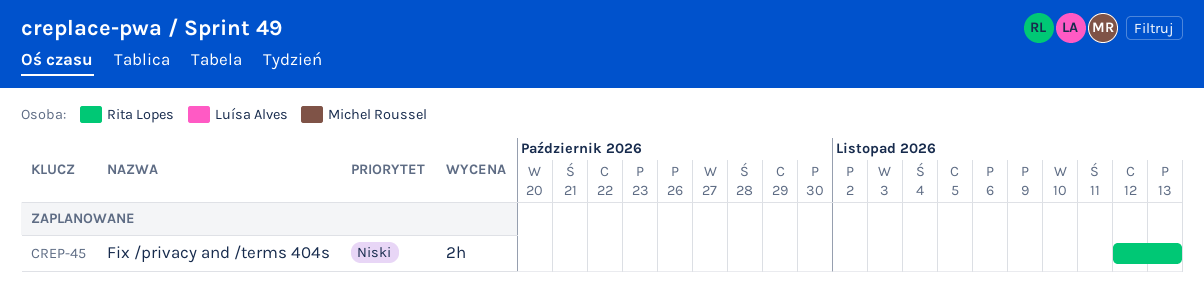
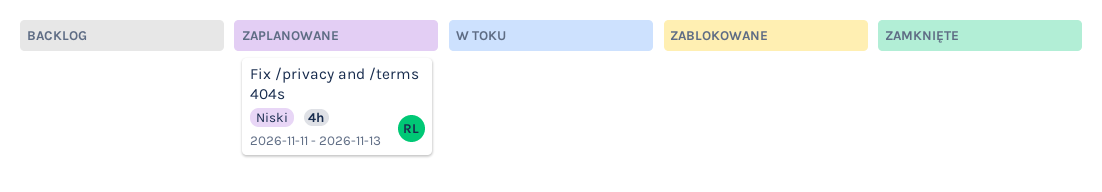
Fix /privacy and /terms 404s, estimate: 2h -> 4h
Fix /privacy and /terms 404s, start: Nov 12 -> Nov 11

